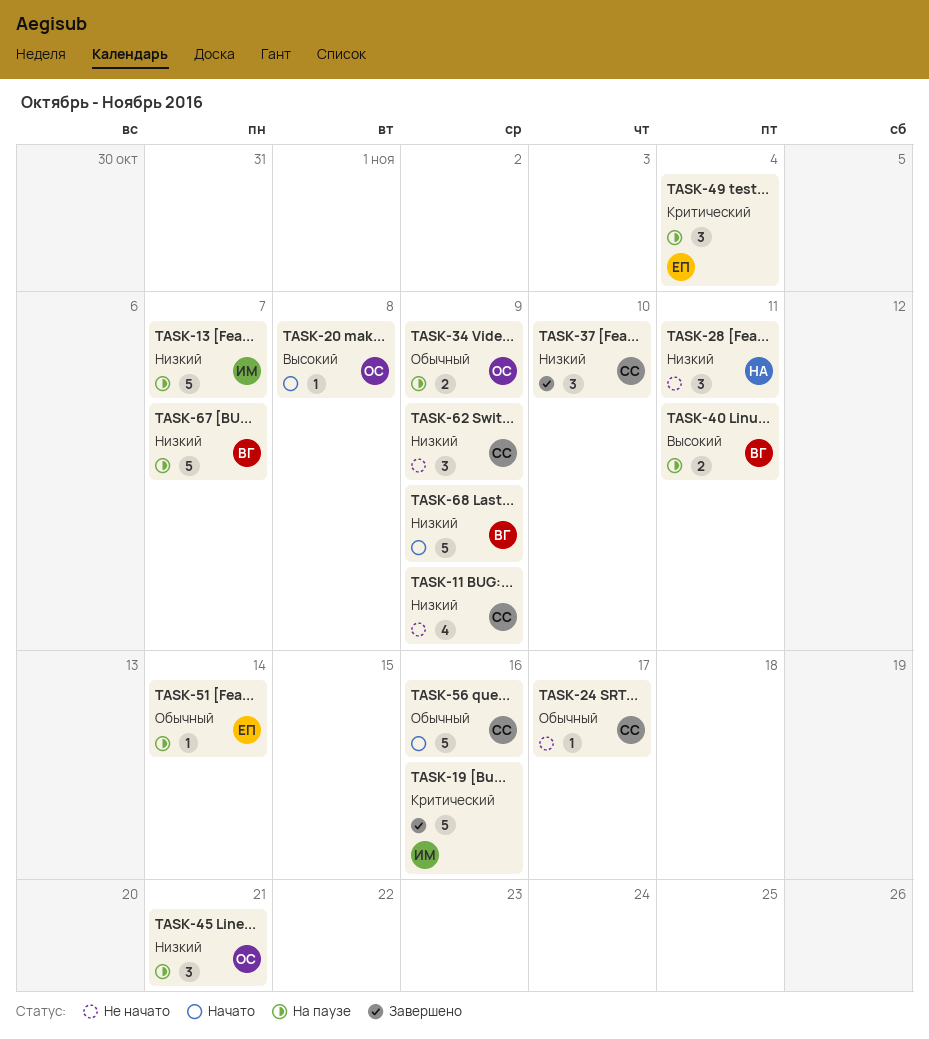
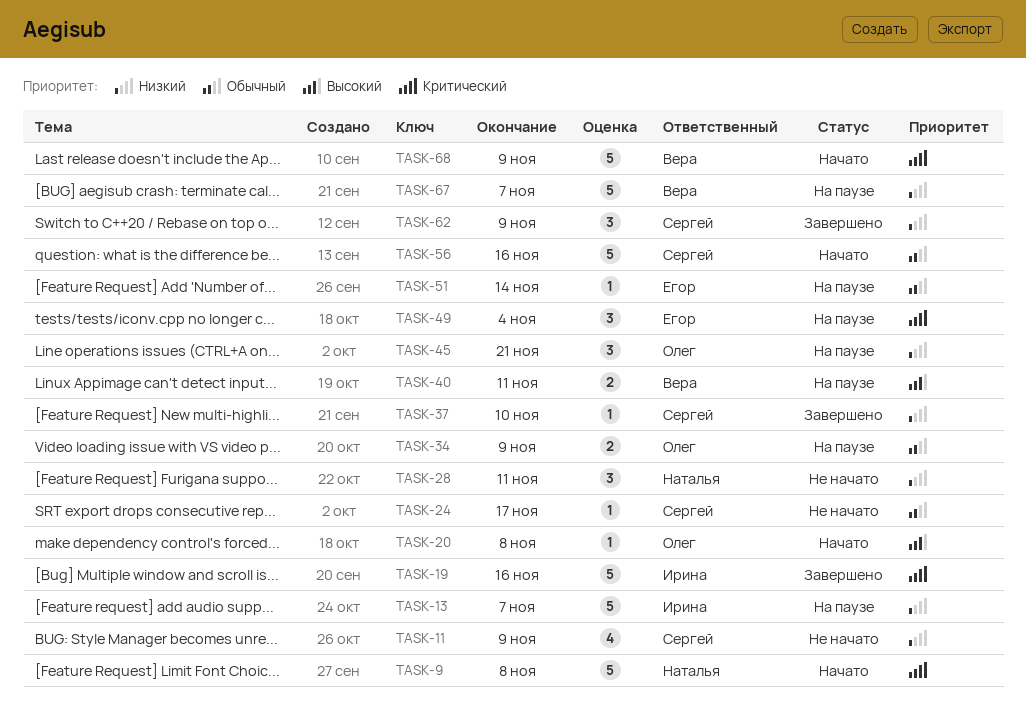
TASK-9: none -> present
TASK-37, estimate: 3 -> 1
TASK-62, status: Не начато -> Завершено
TASK-68, priority: Низкий -> Критический

